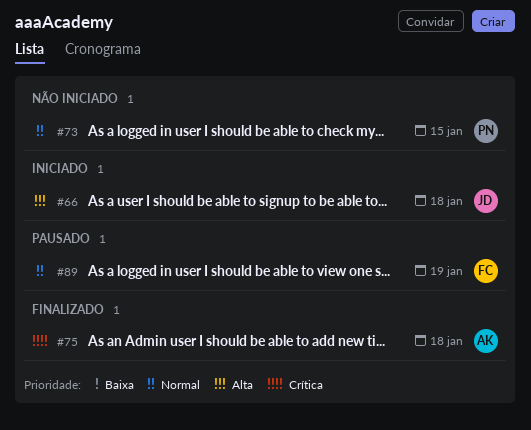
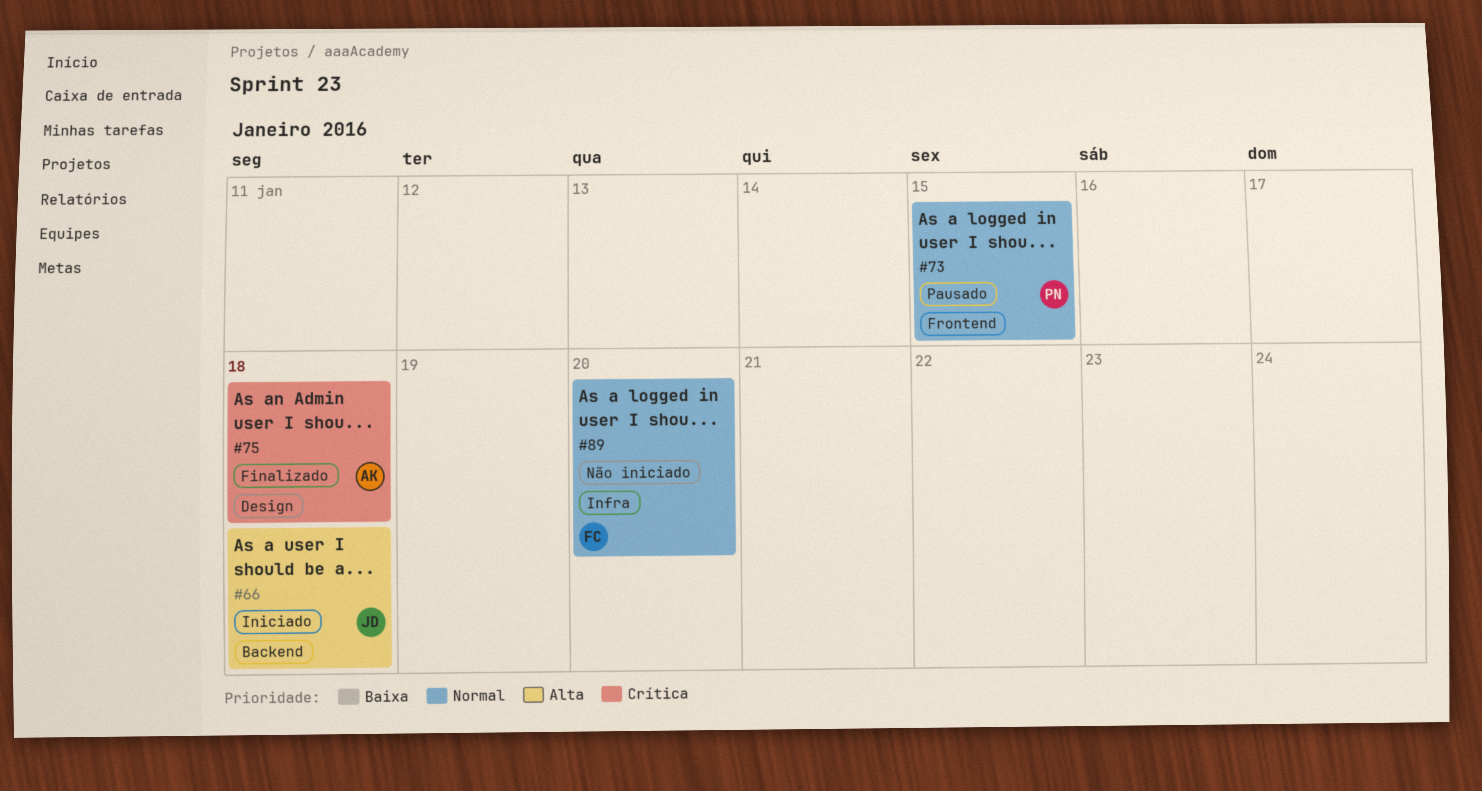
#73, status: Não iniciado -> Pausado
#89, status: Pausado -> Não iniciado
#89, due: Jan 19 -> Jan 20

